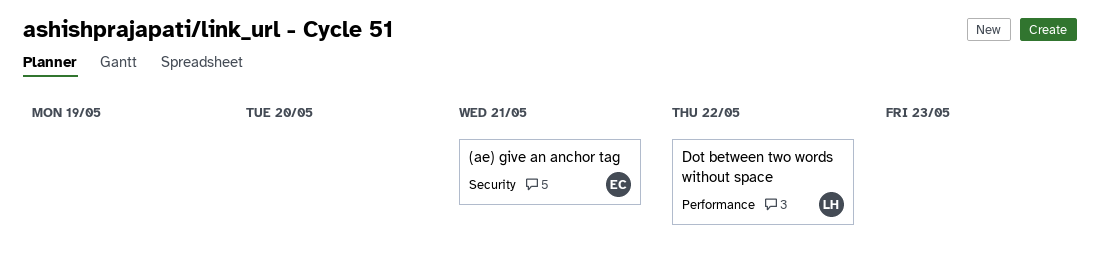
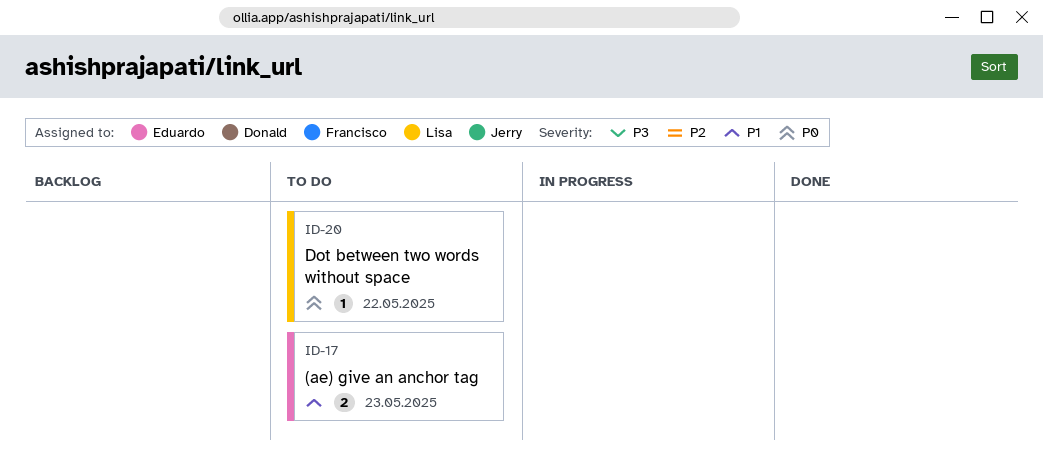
(ae) give an anchor tag, due: May 21 -> May 23

